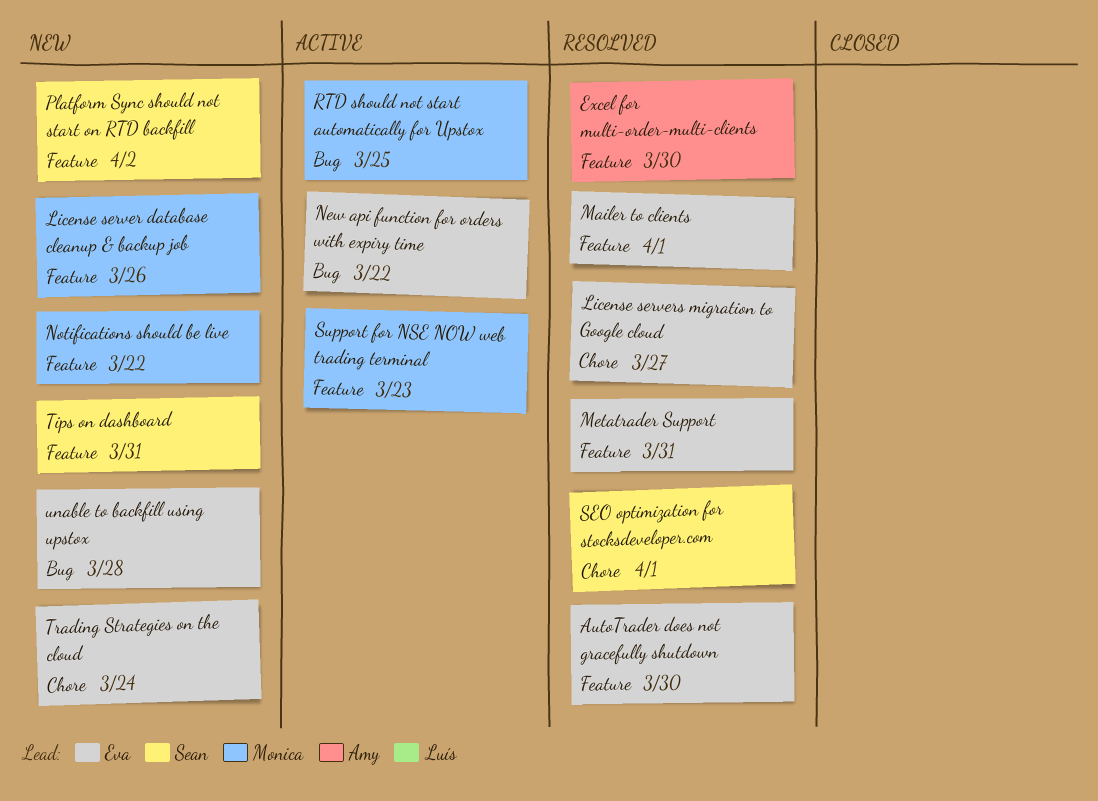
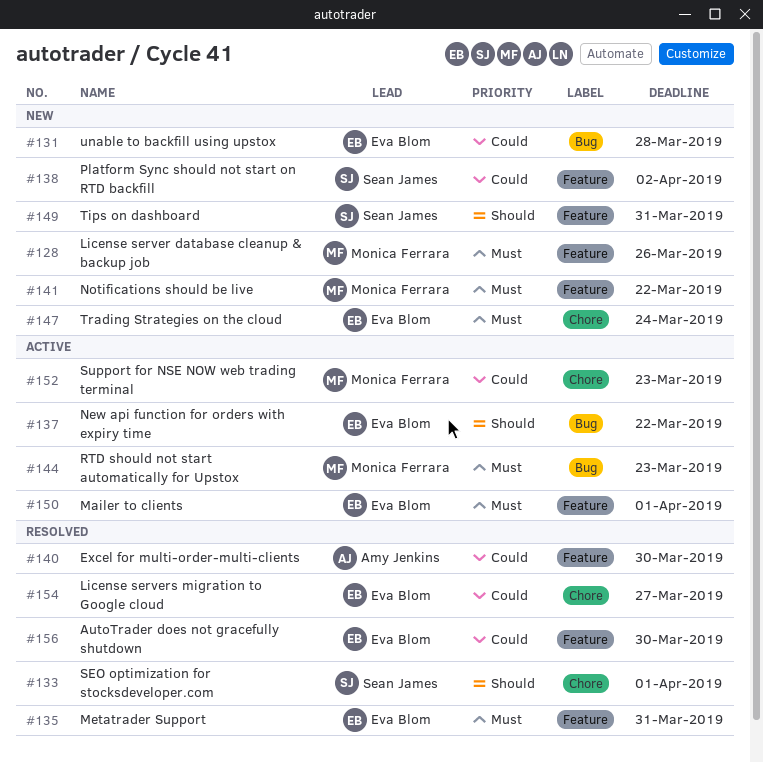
Mailer to clients, status: Resolved -> Active
RTD should not start automatically for Upstox, due: Mar 25 -> Mar 23
Support for NSE NOW web trading terminal, label: Feature -> Chore

